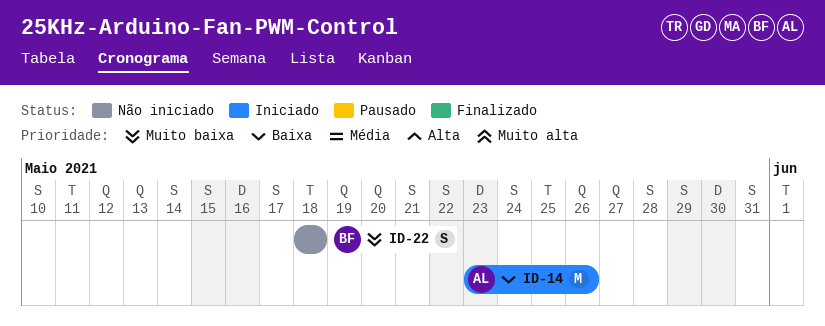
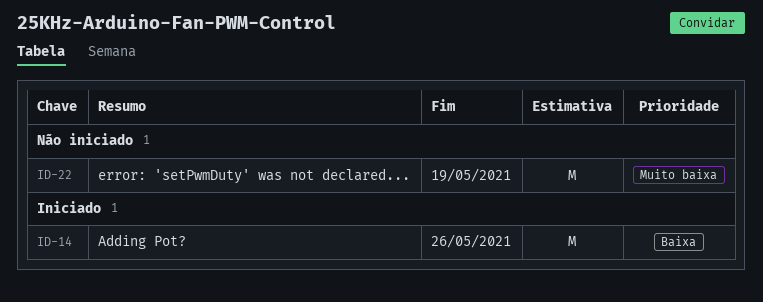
ID-22, estimate: S -> M
ID-22, due: May 18 -> May 19

